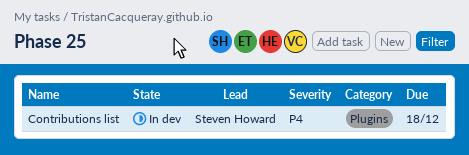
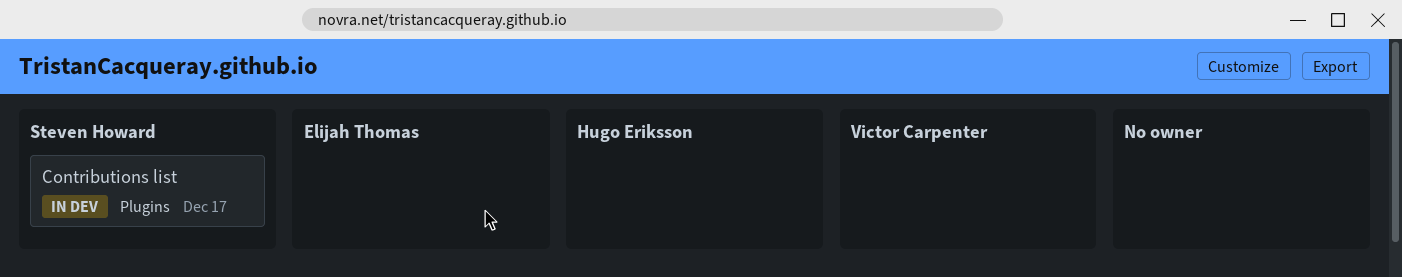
Contributions list, due: Dec 18 -> Dec 17

